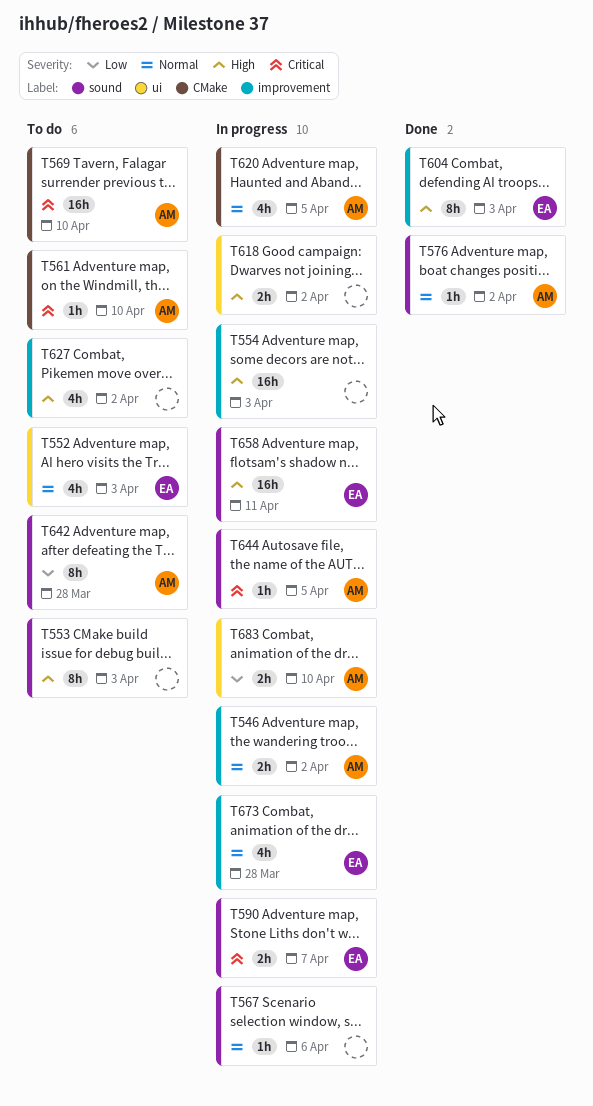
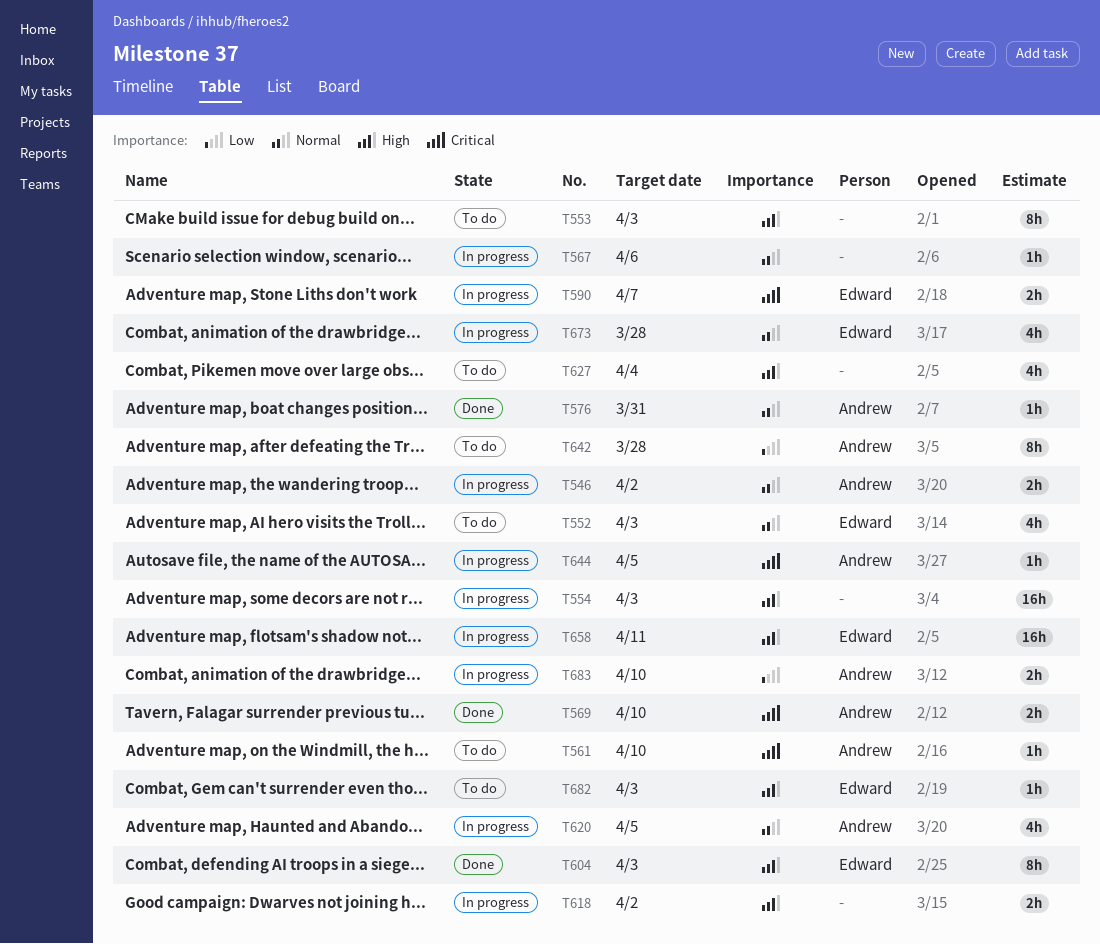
T569, status: To do -> Done
T569, estimate: 16h -> 2h
T576, due: Apr 2 -> Mar 31
T627, due: Apr 2 -> Apr 4
T682: none -> present

